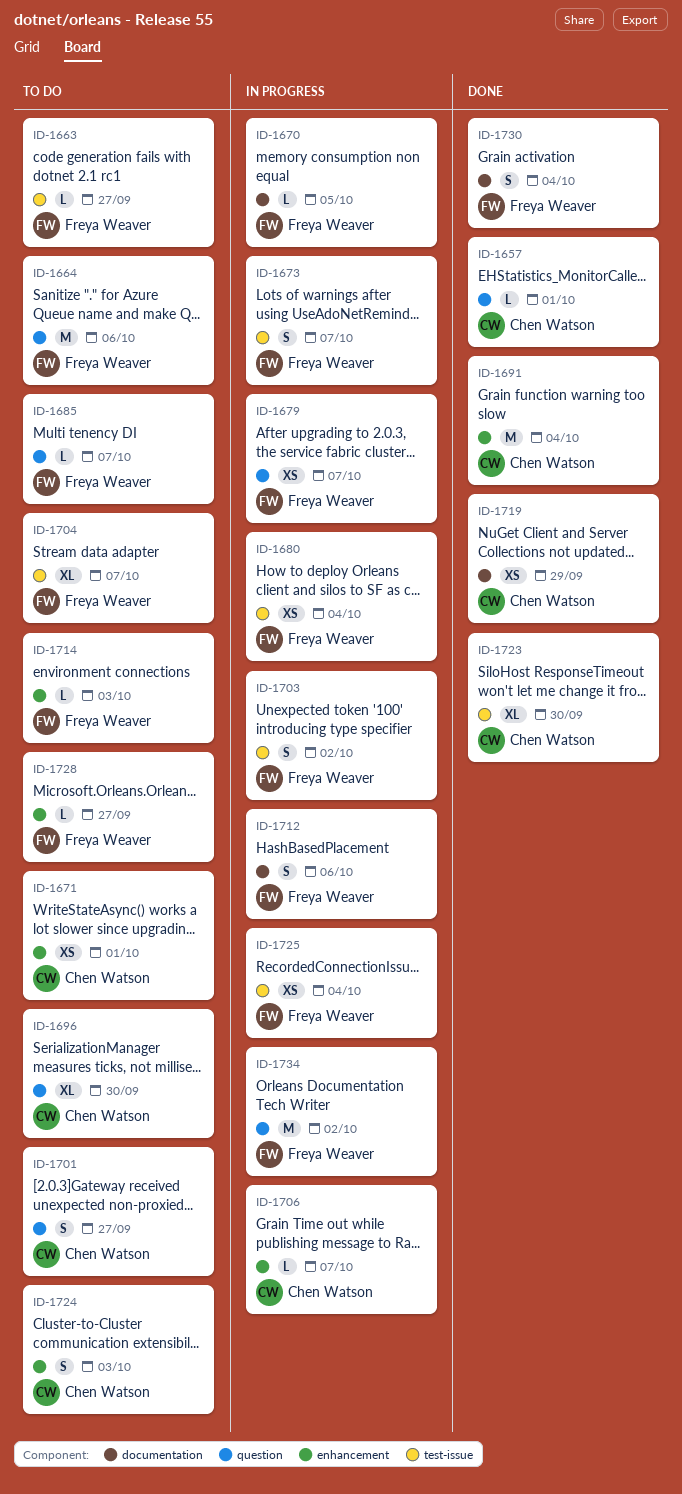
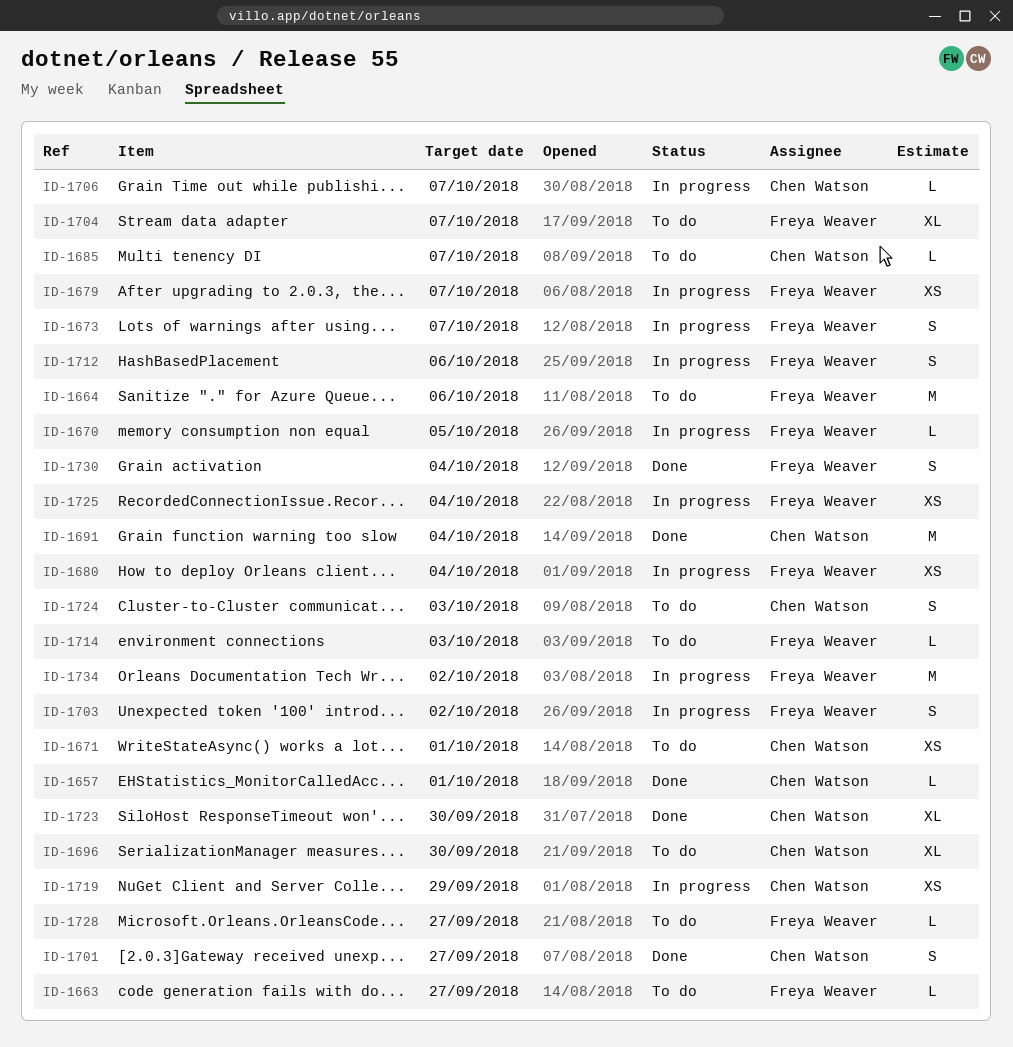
ID-1685, owner: Freya Weaver -> Chen Watson
ID-1701, status: To do -> Done
ID-1719, status: Done -> In progress

